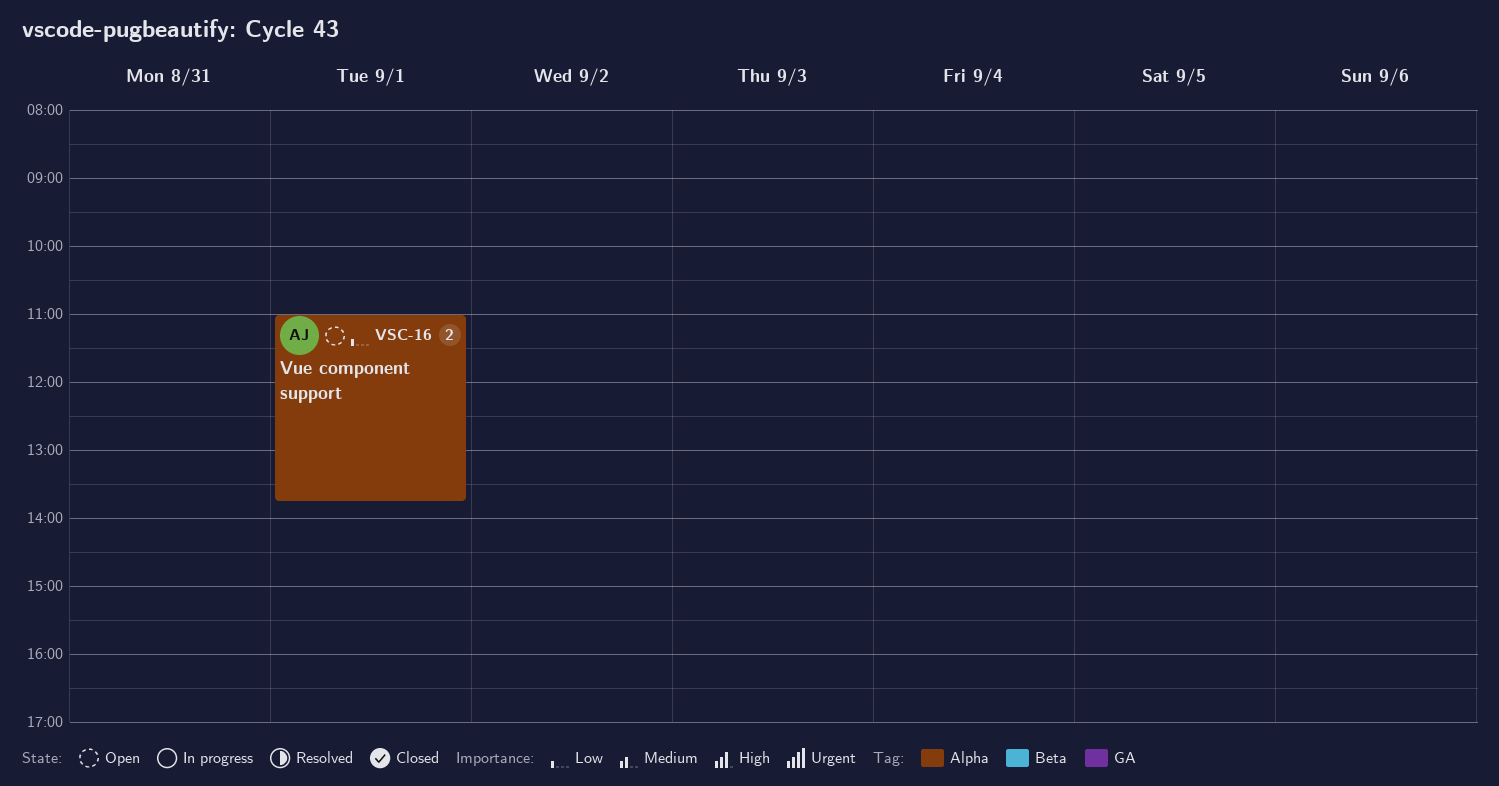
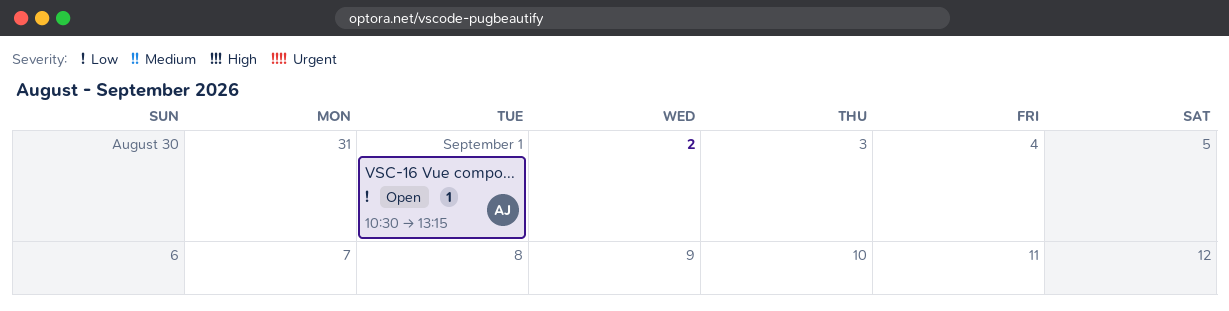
VSC-16, estimate: 2 -> 1
VSC-16, begins: 11:00 -> 10:30
VSC-16, ends: 13:45 -> 13:15

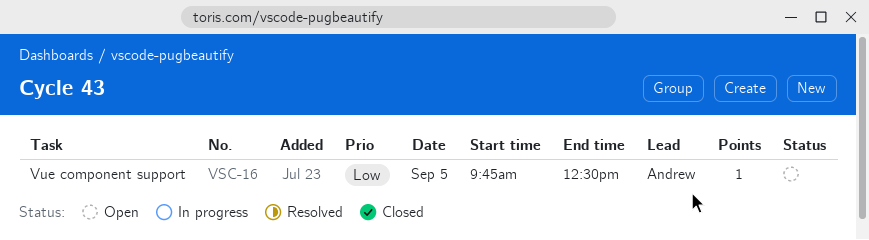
VSC-16, day: Sep 1 -> Sep 5
VSC-16, begins: 10:30 -> 09:45
VSC-16, ends: 13:15 -> 12:30

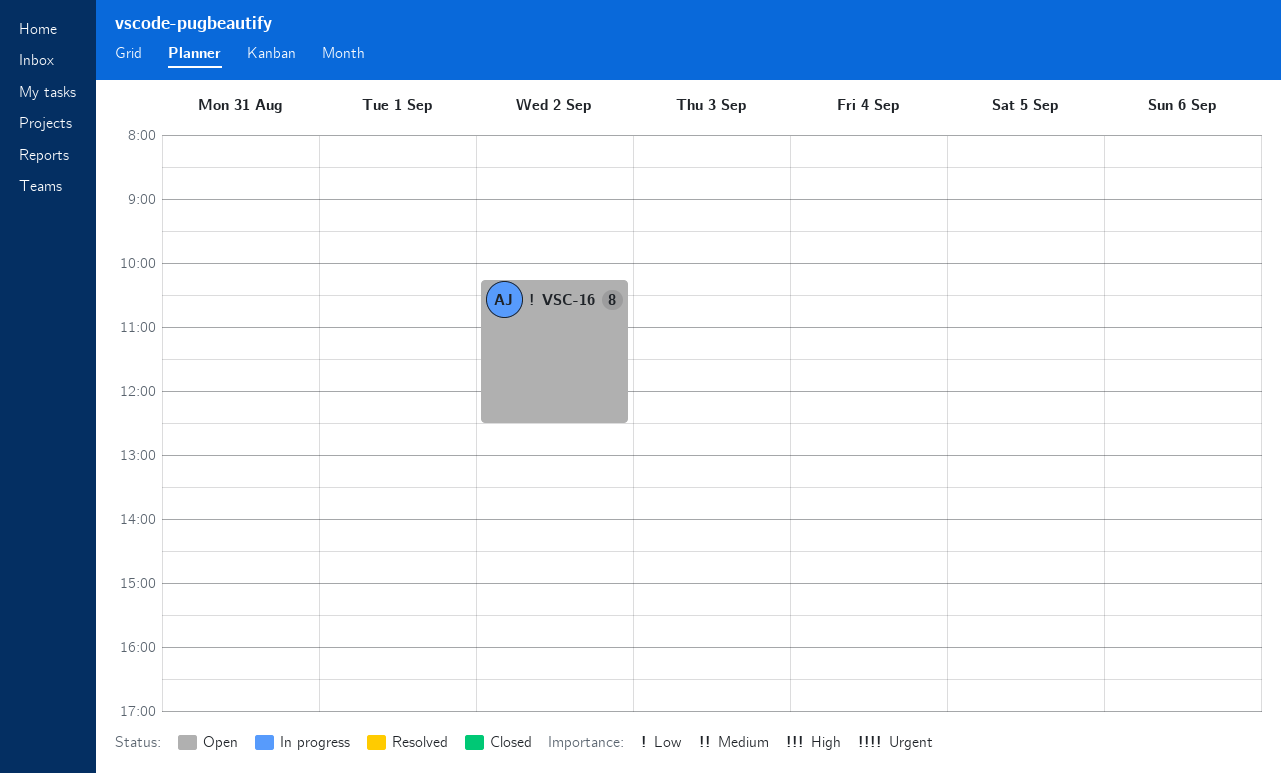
VSC-16, estimate: 1 -> 8
VSC-16, day: Sep 5 -> Sep 2
VSC-16, begins: 09:45 -> 10:15

